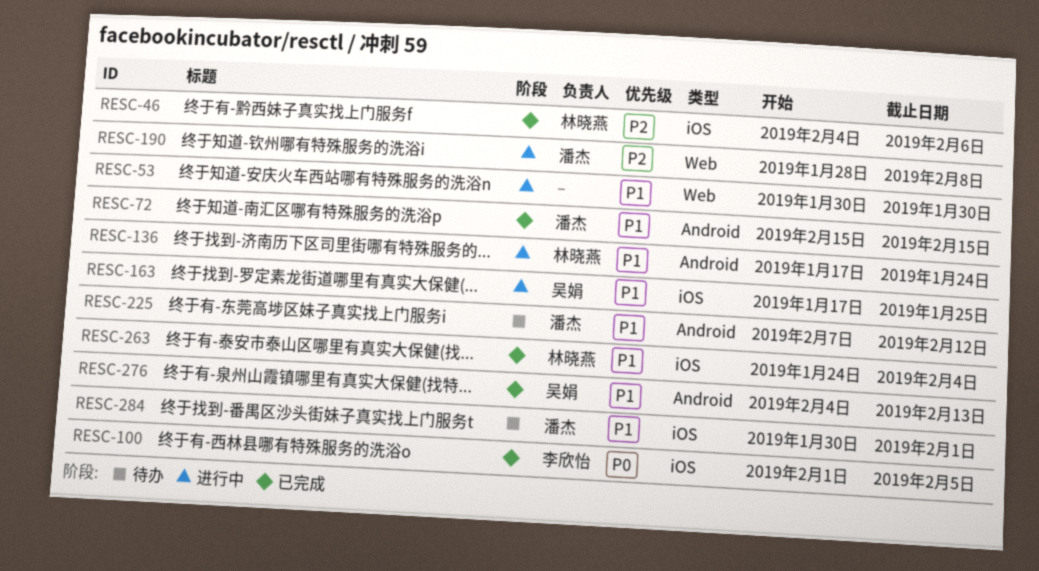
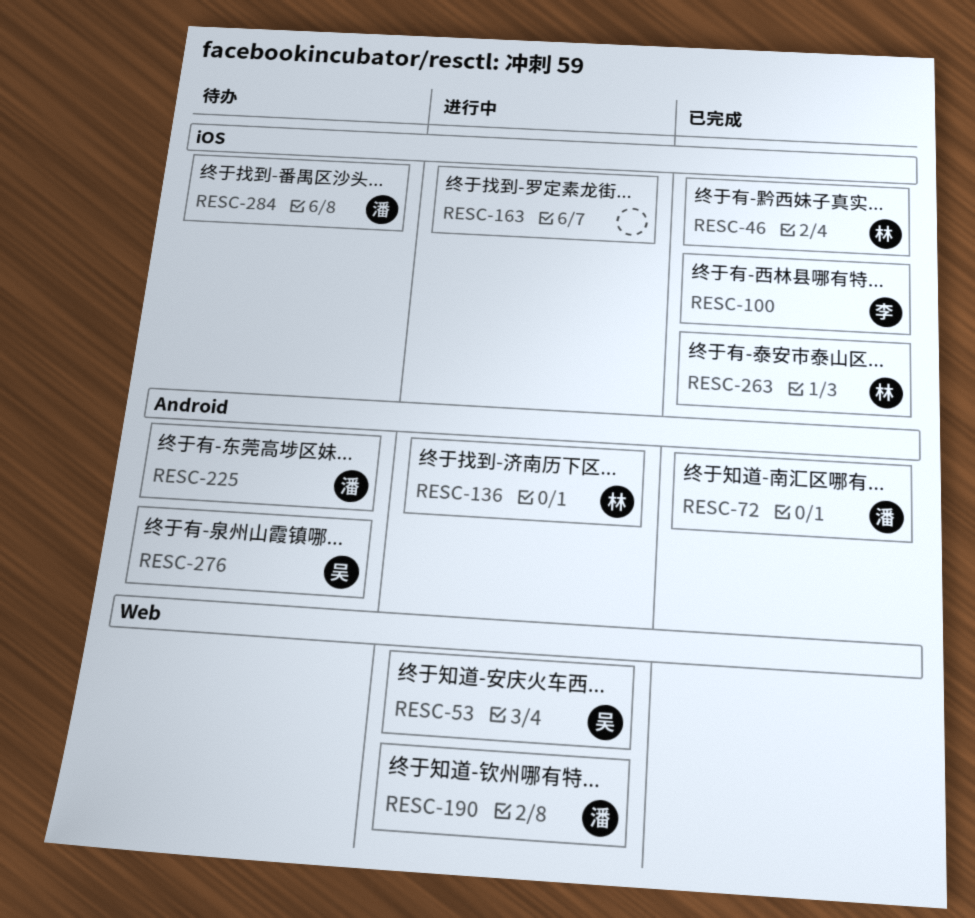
RESC-53, owner: none -> 吴娟
RESC-163, owner: 吴娟 -> none
RESC-276, status: 已完成 -> 待办

